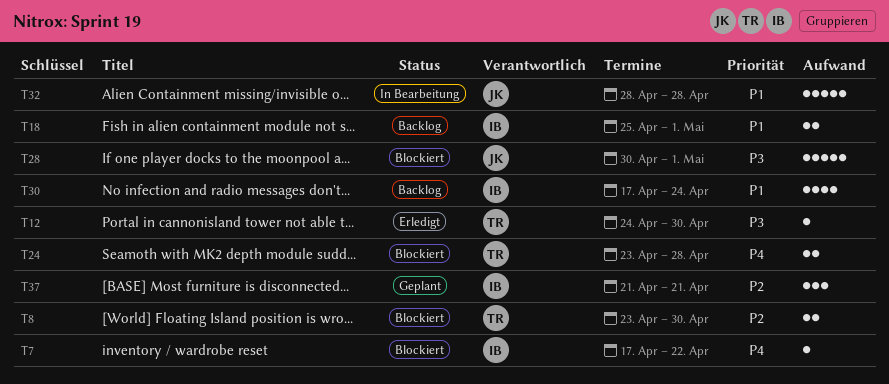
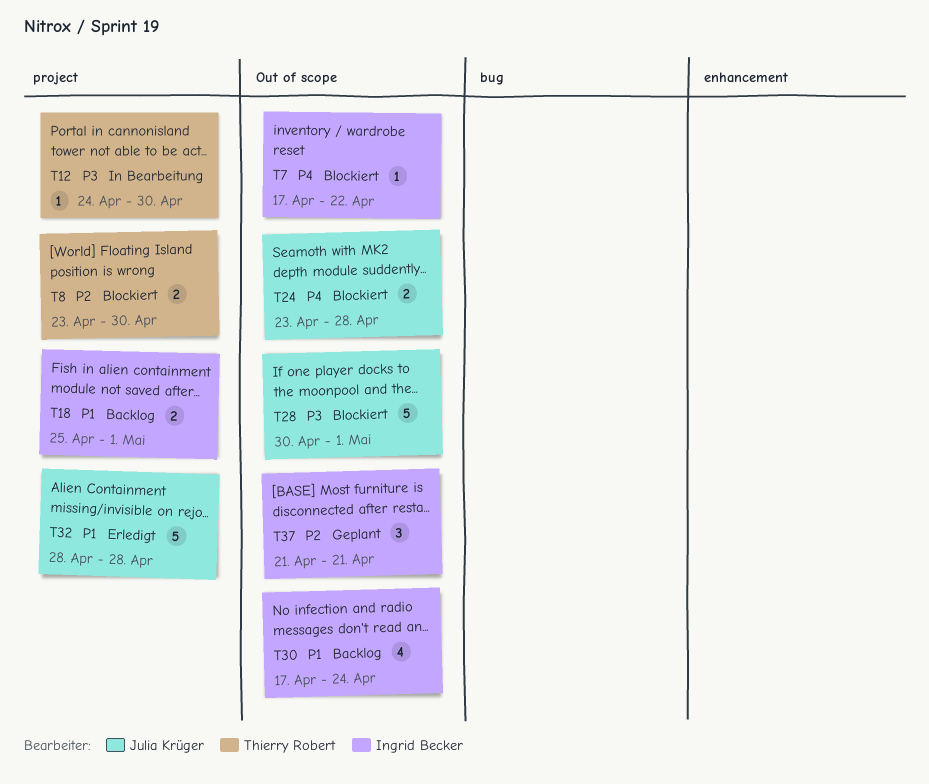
T12, status: Erledigt -> In Bearbeitung
T24, owner: Thierry Robert -> Julia Krüger
T32, status: In Bearbeitung -> Erledigt

